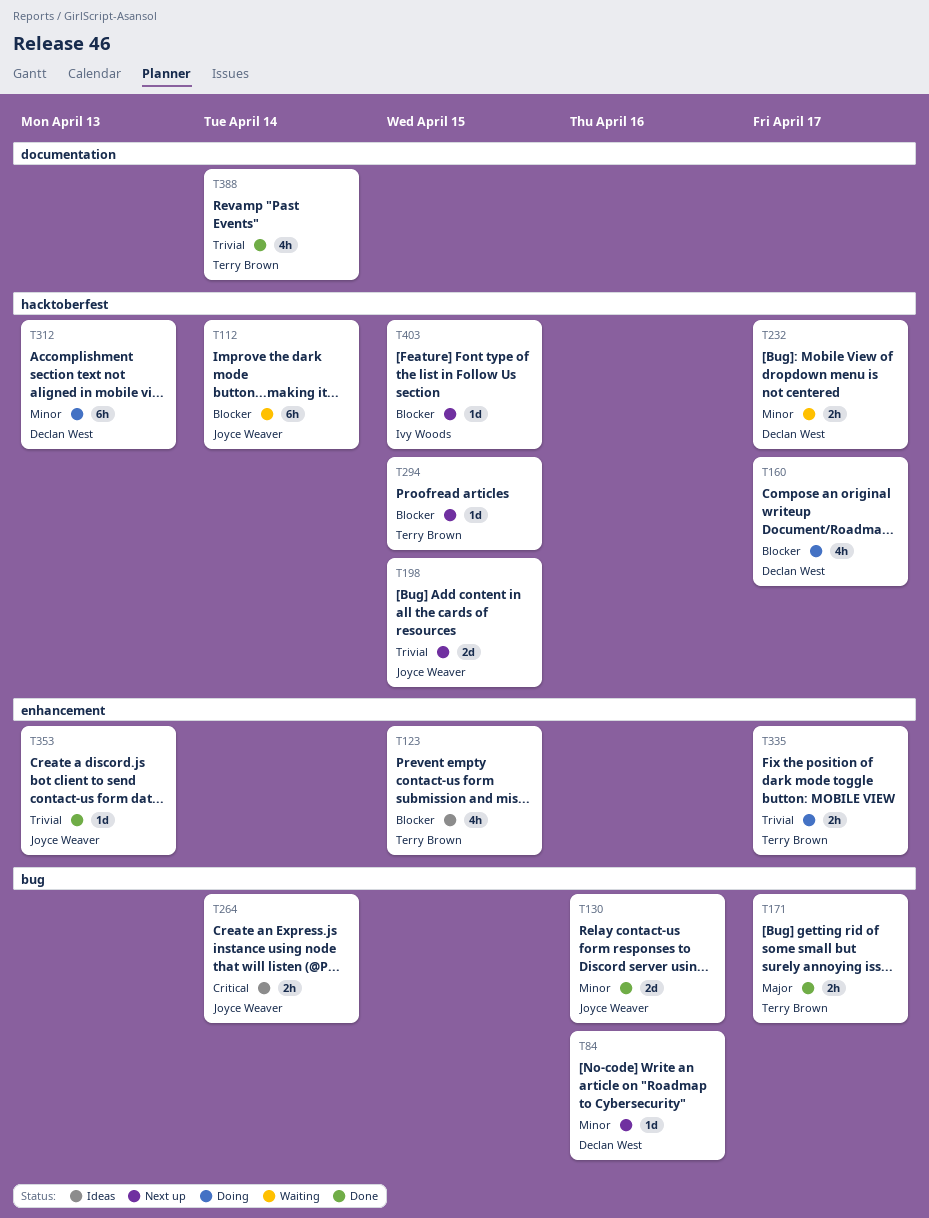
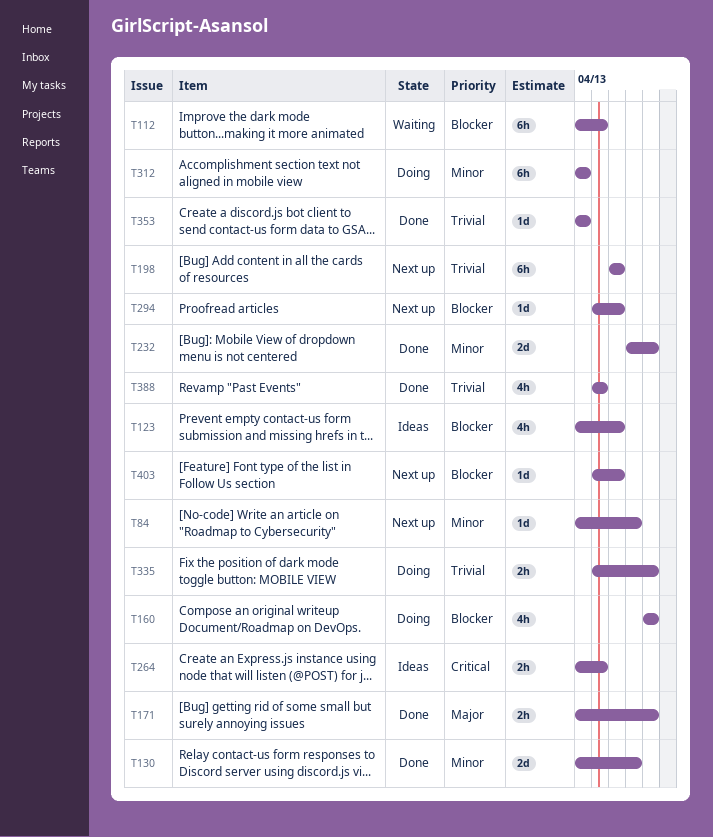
T198, estimate: 2d -> 6h
T232, status: Waiting -> Done
T232, estimate: 2h -> 2d

